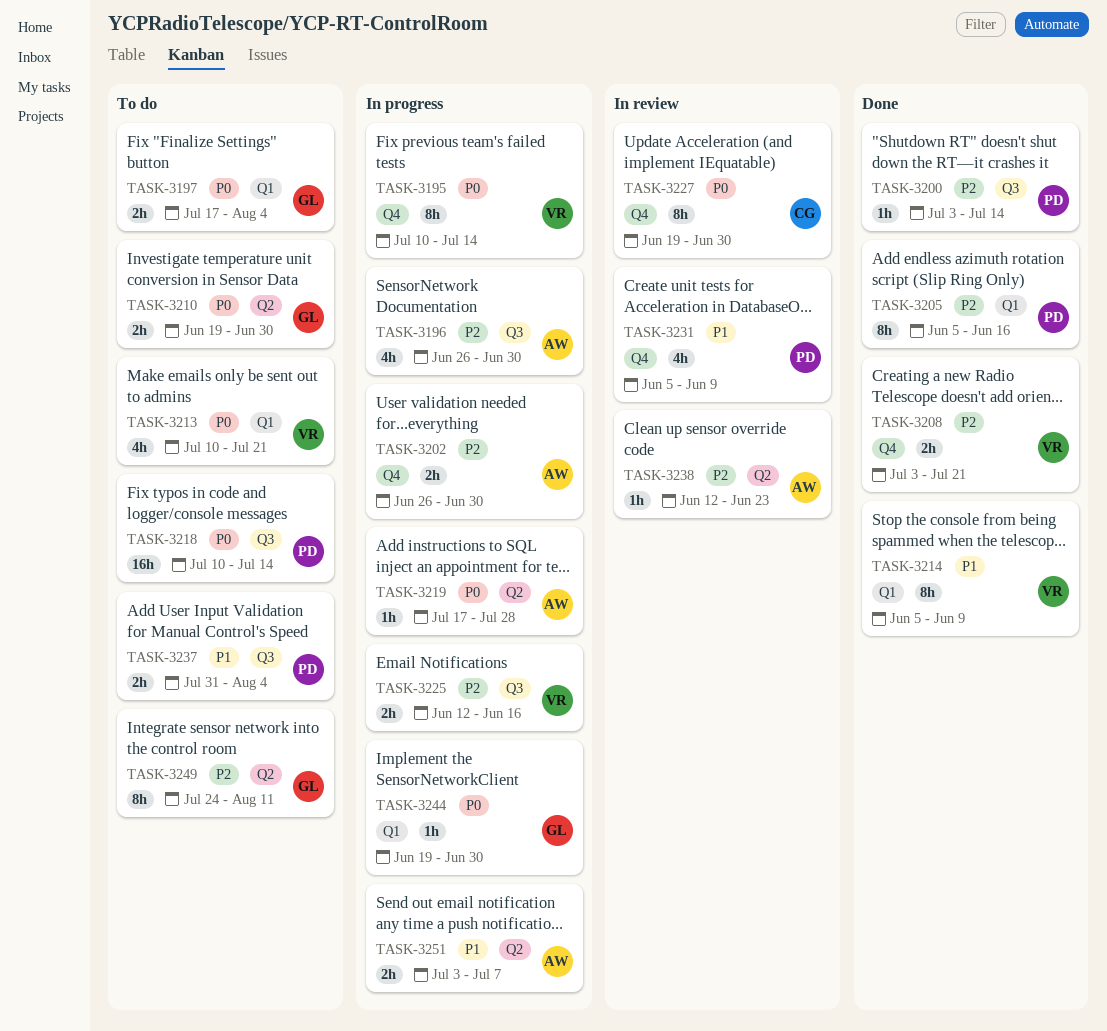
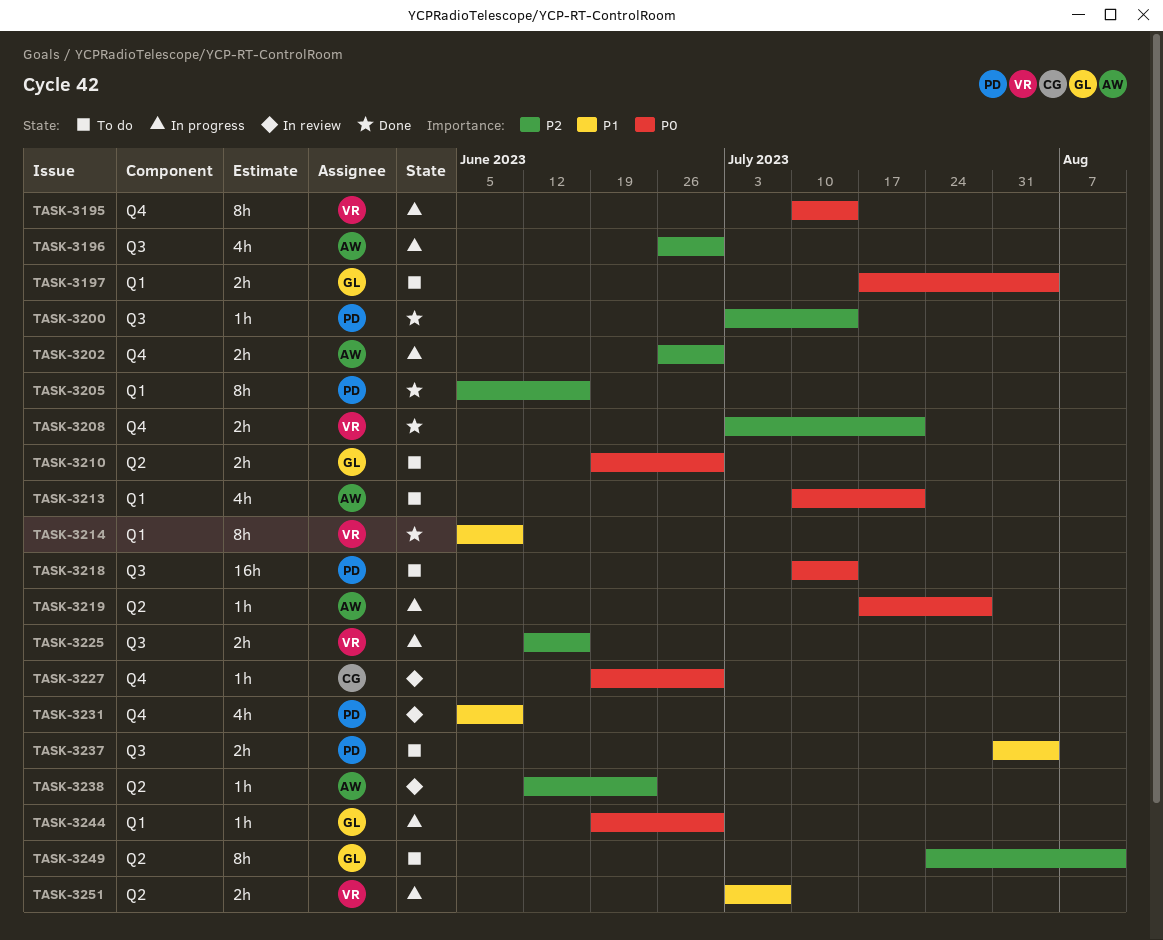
TASK-3213, owner: VR -> AW
TASK-3227, estimate: 8h -> 1h
TASK-3251, owner: AW -> VR

